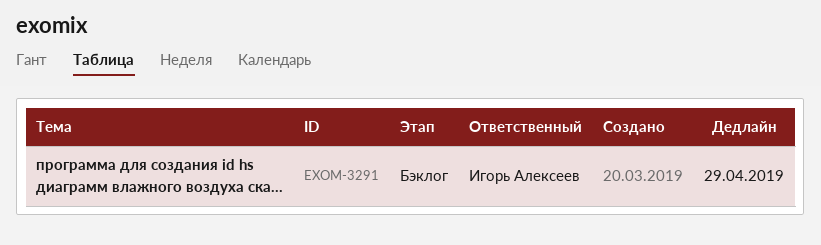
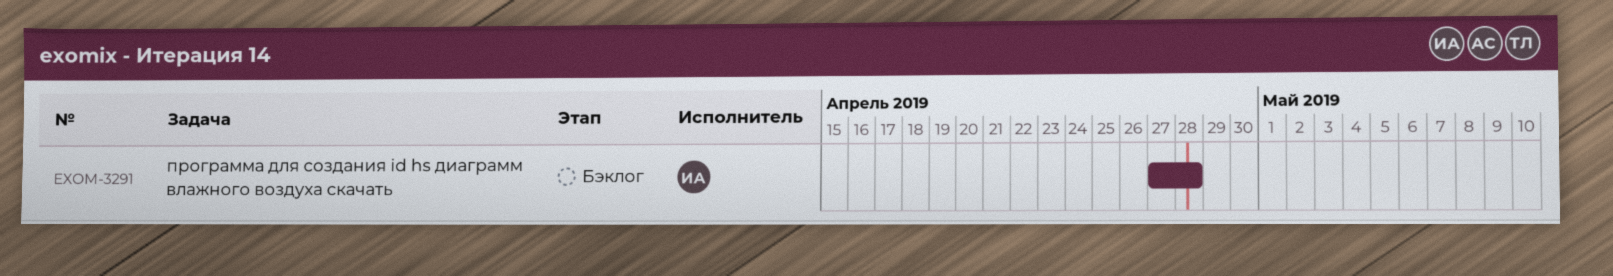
EXOM-3291, due: Apr 29 -> Apr 28

